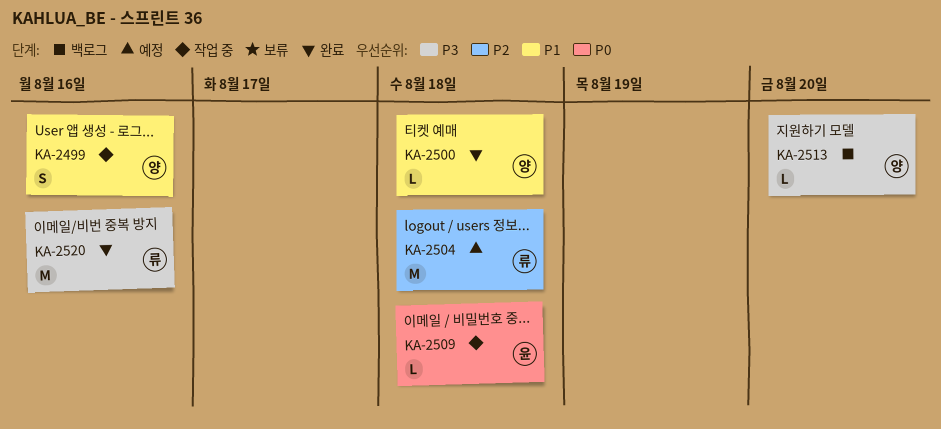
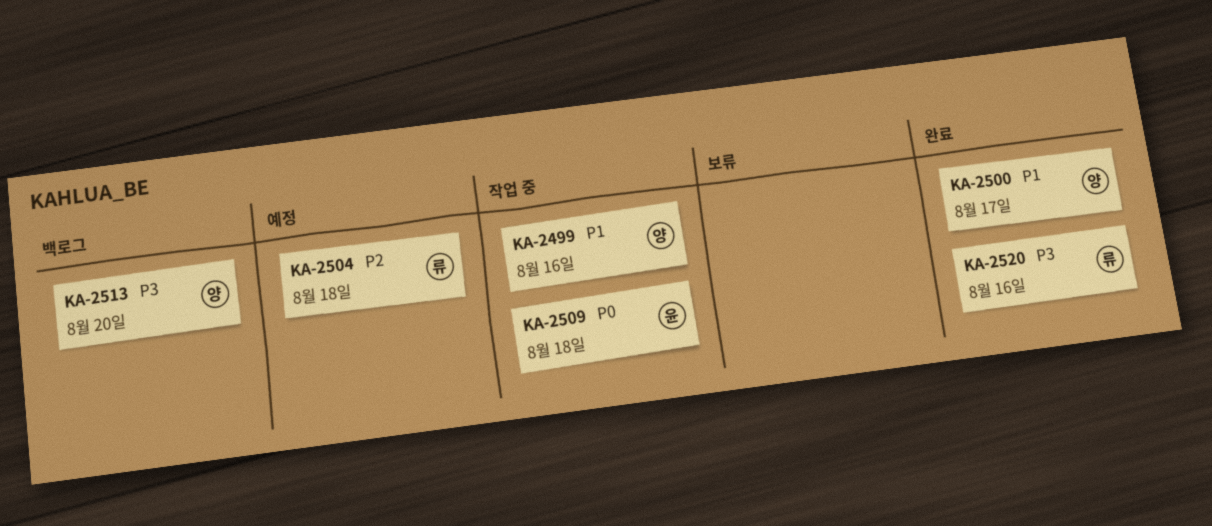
KA-2500, due: Aug 18 -> Aug 17

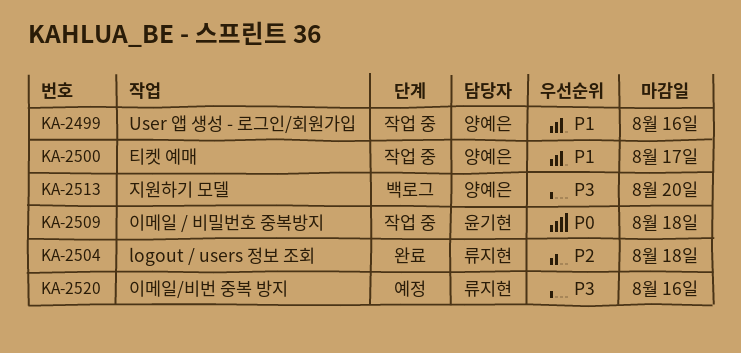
KA-2500, status: 완료 -> 작업 중
KA-2504, status: 예정 -> 완료
KA-2520, status: 완료 -> 예정

